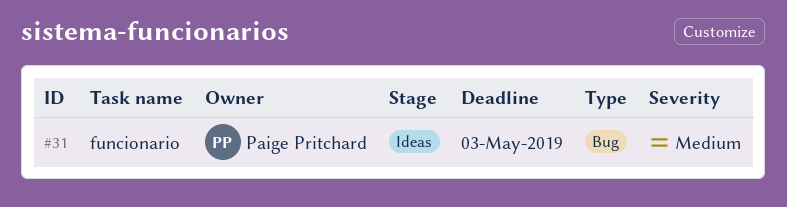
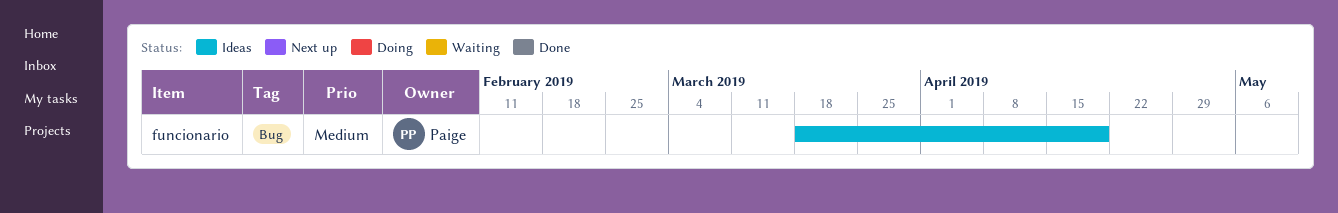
funcionario, due: May 3 -> Apr 19

